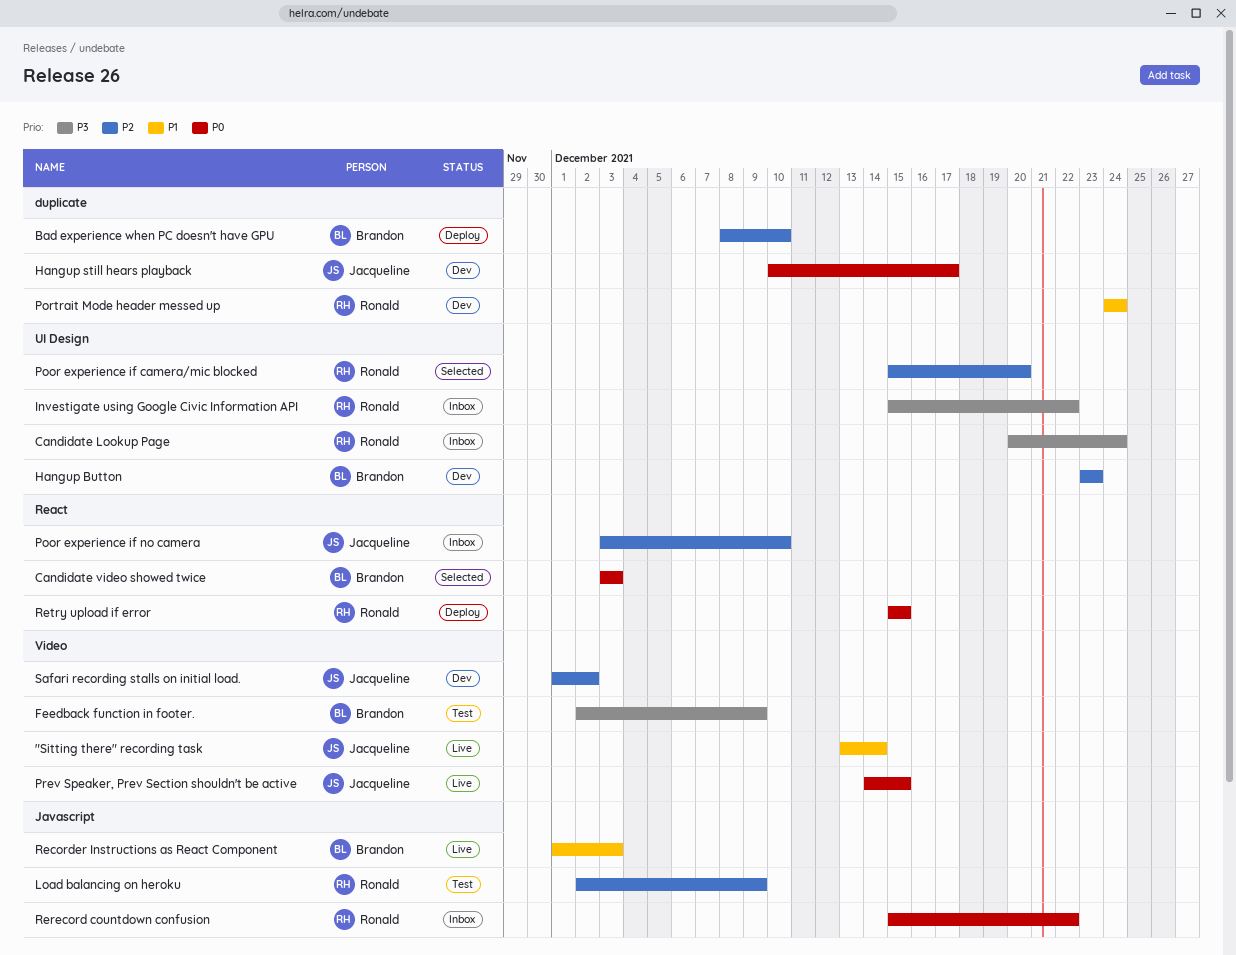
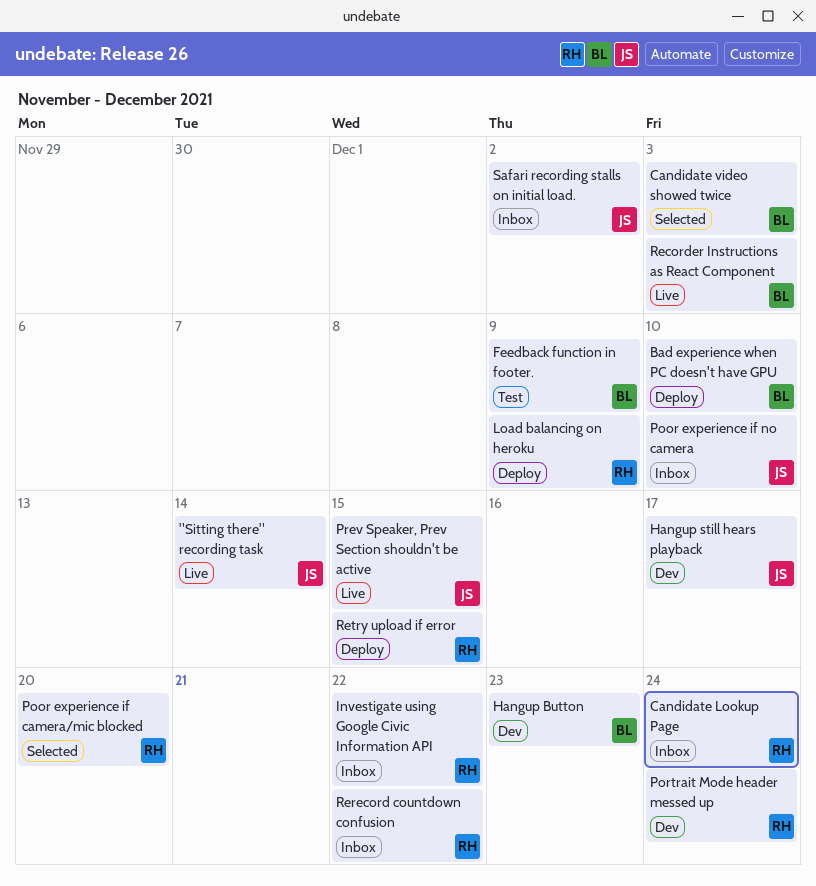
Load balancing on heroku, status: Test -> Deploy
Safari recording stalls on initial load., status: Dev -> Inbox

